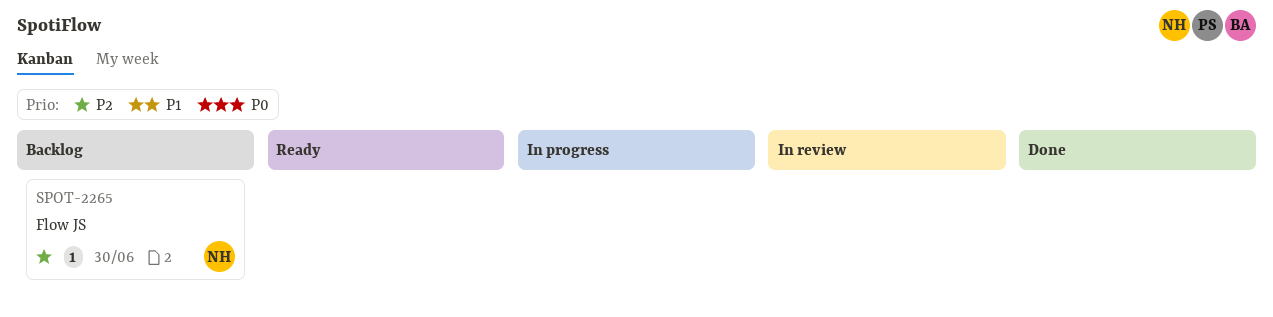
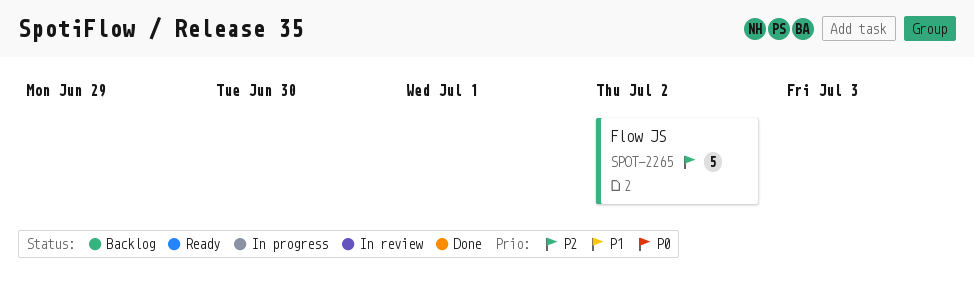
SPOT-2265, estimate: 1 -> 5
SPOT-2265, due: Jun 30 -> Jul 2

